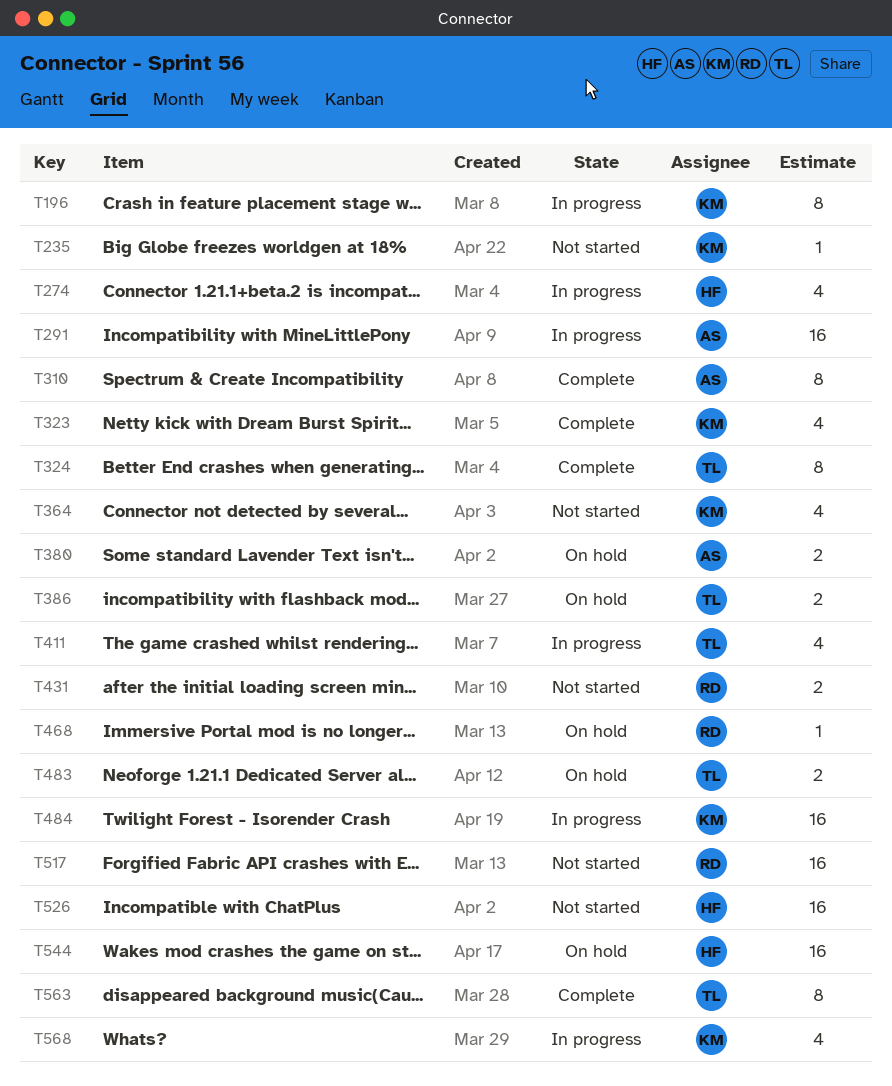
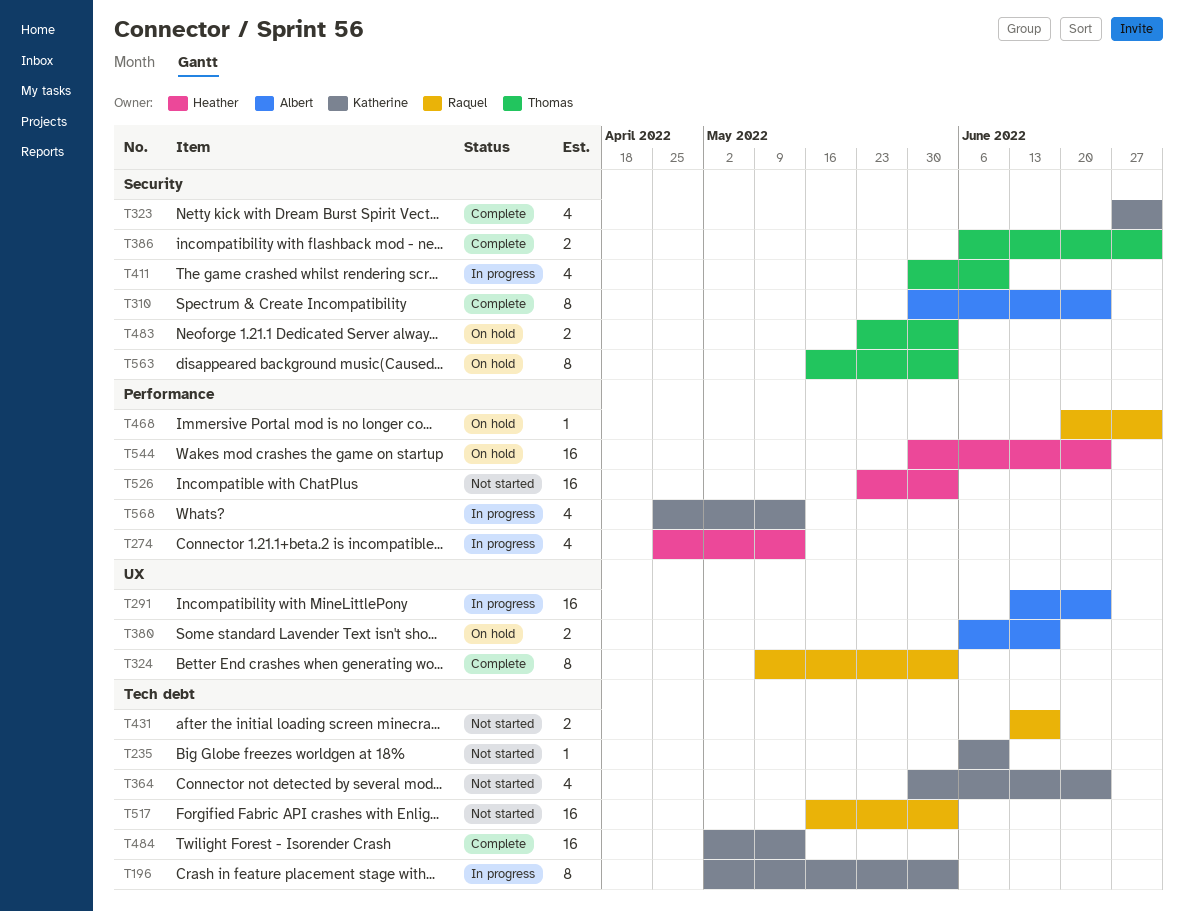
T324, owner: Thomas -> Raquel
T386, status: On hold -> Complete
T484, status: In progress -> Complete
T563, status: Complete -> On hold

